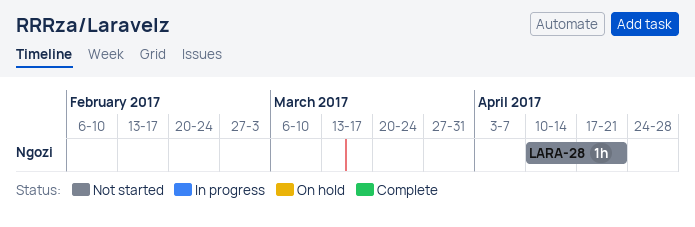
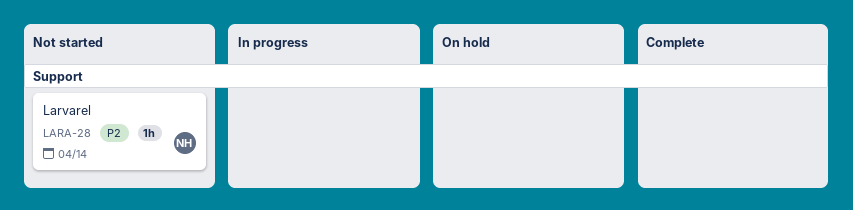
LARA-28, due: Apr 21 -> Apr 14

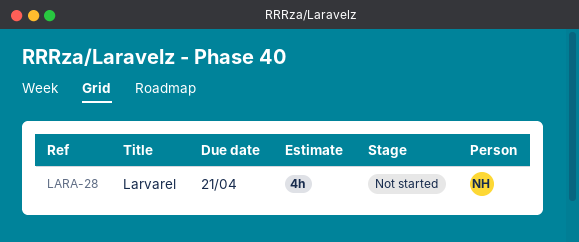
LARA-28, estimate: 1h -> 4h
LARA-28, due: Apr 14 -> Apr 21

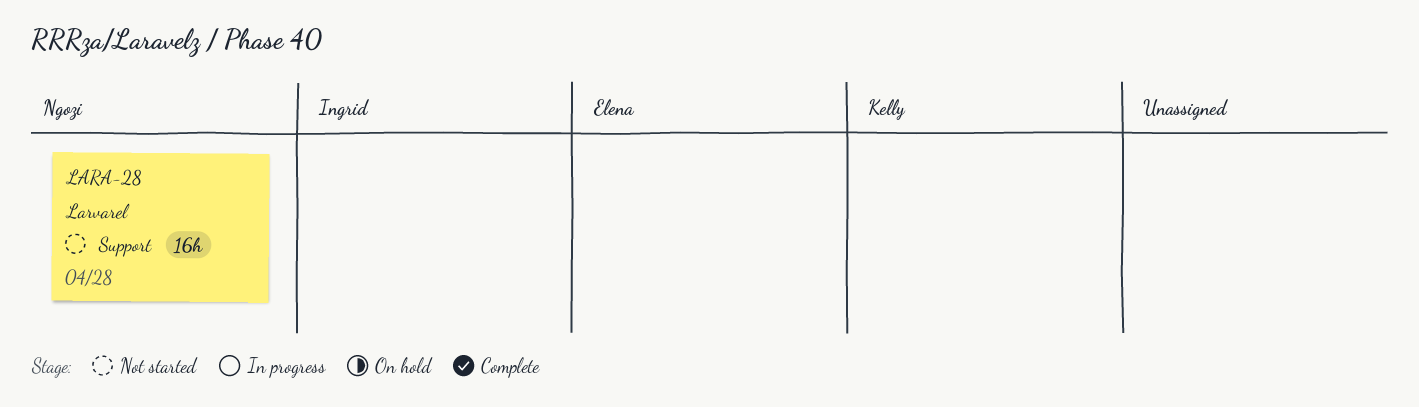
LARA-28, estimate: 4h -> 16h
LARA-28, due: Apr 21 -> Apr 28

